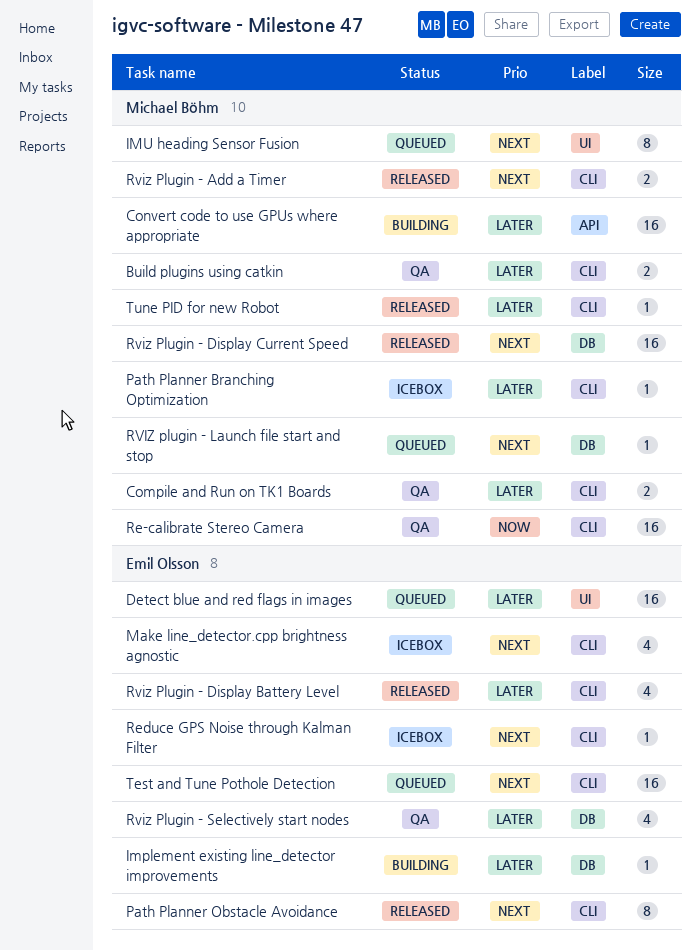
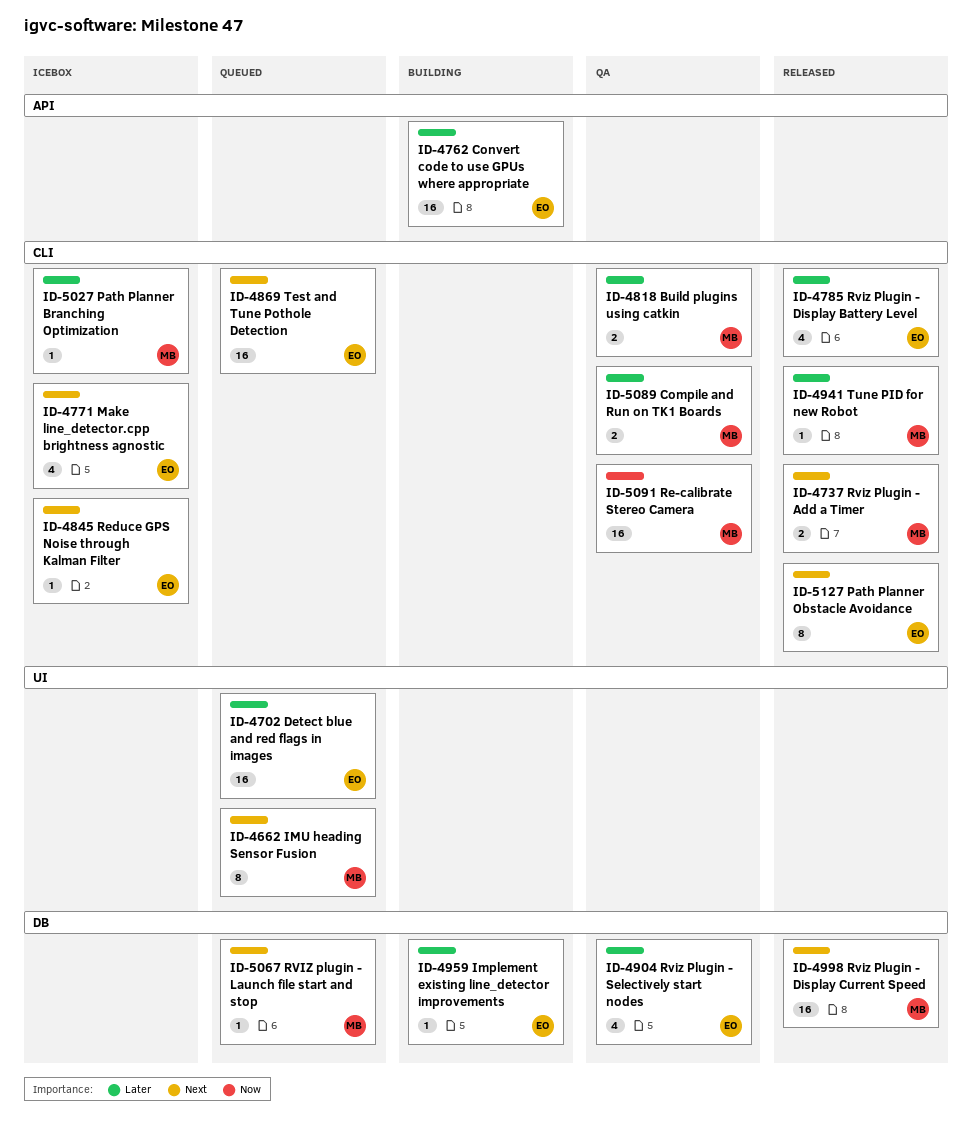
Convert code to use GPUs where appropriate, owner: Michael Böhm -> Emil Olsson

